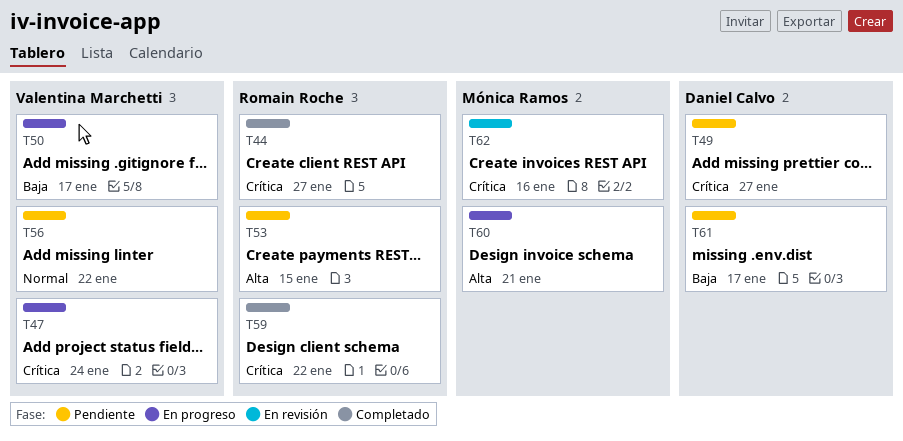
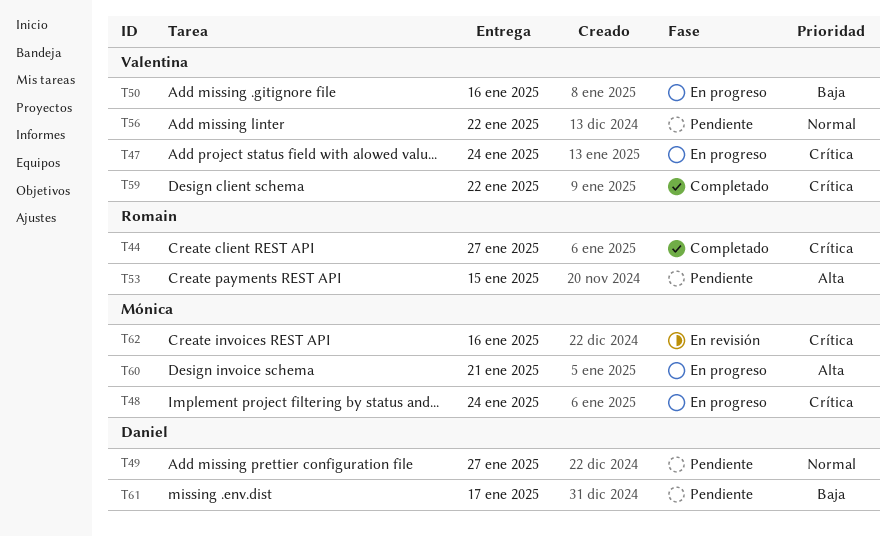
T48: none -> present
T49, priority: Crítica -> Normal
T50, due: Jan 17 -> Jan 16
T59, owner: Romain Roche -> Valentina Marchetti

